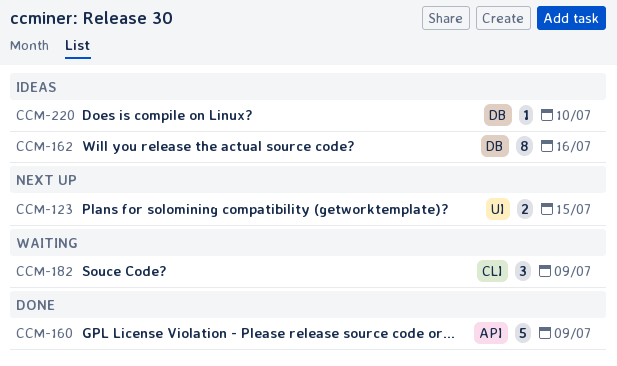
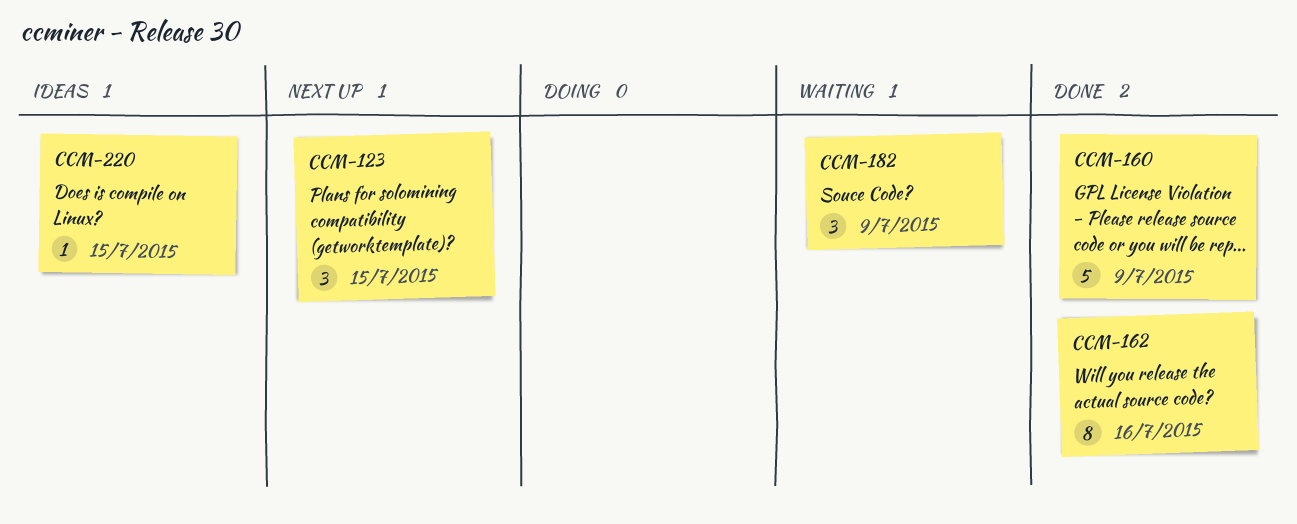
CCM-123, estimate: 2 -> 3
CCM-162, status: Ideas -> Done
CCM-220, due: Jul 10 -> Jul 15

